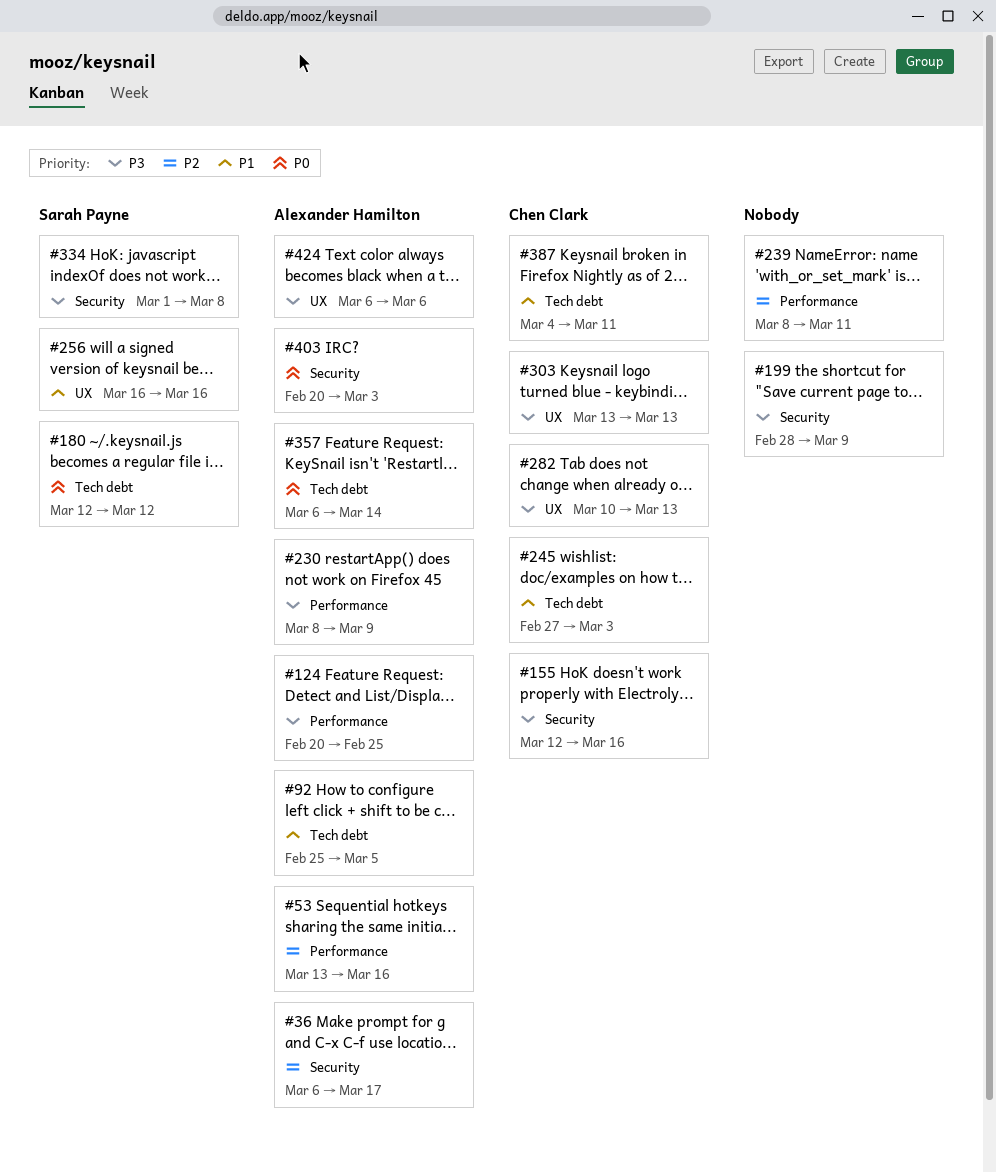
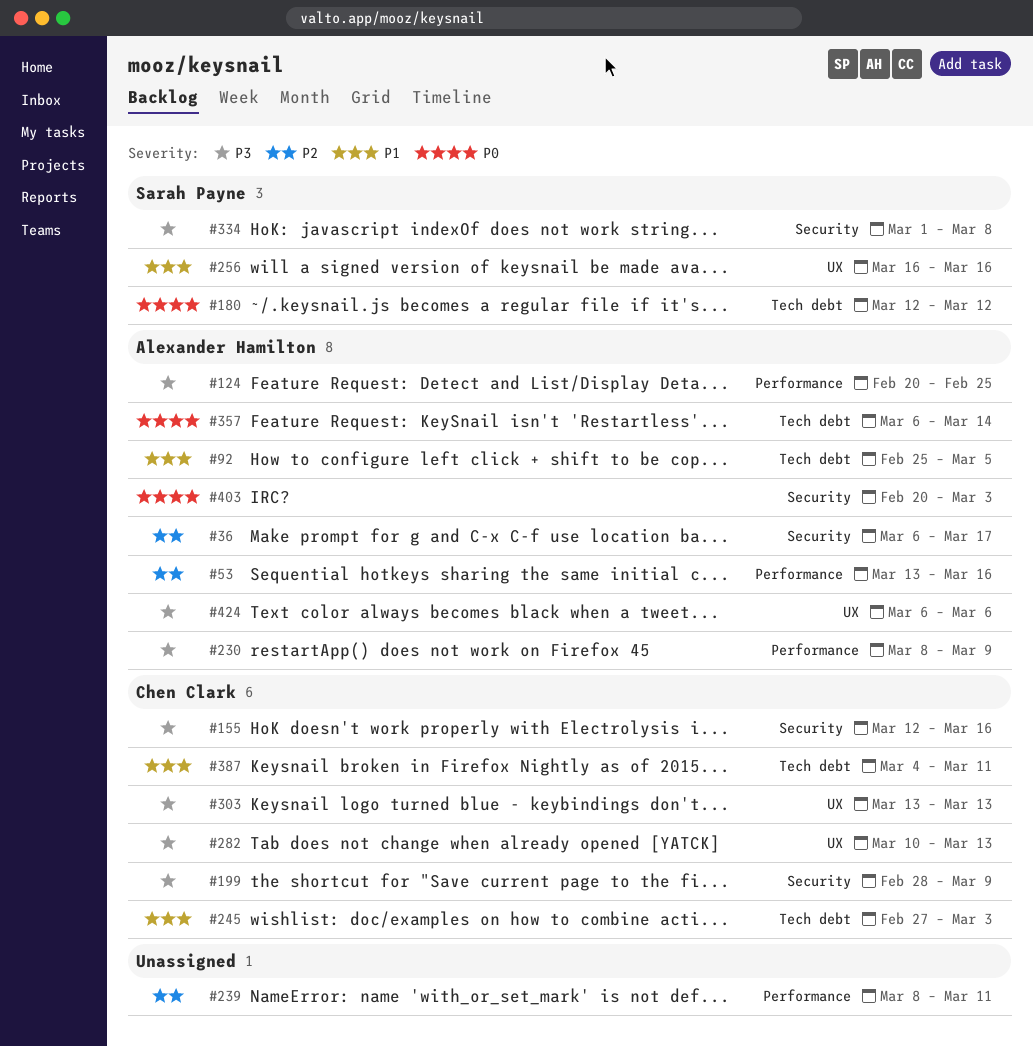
#199, owner: none -> Chen Clark

